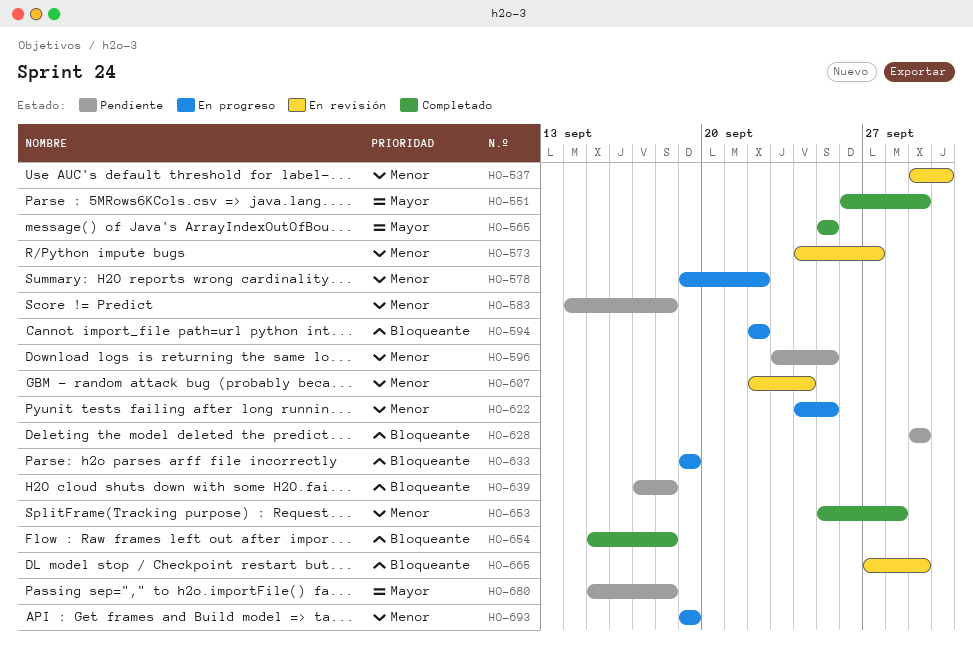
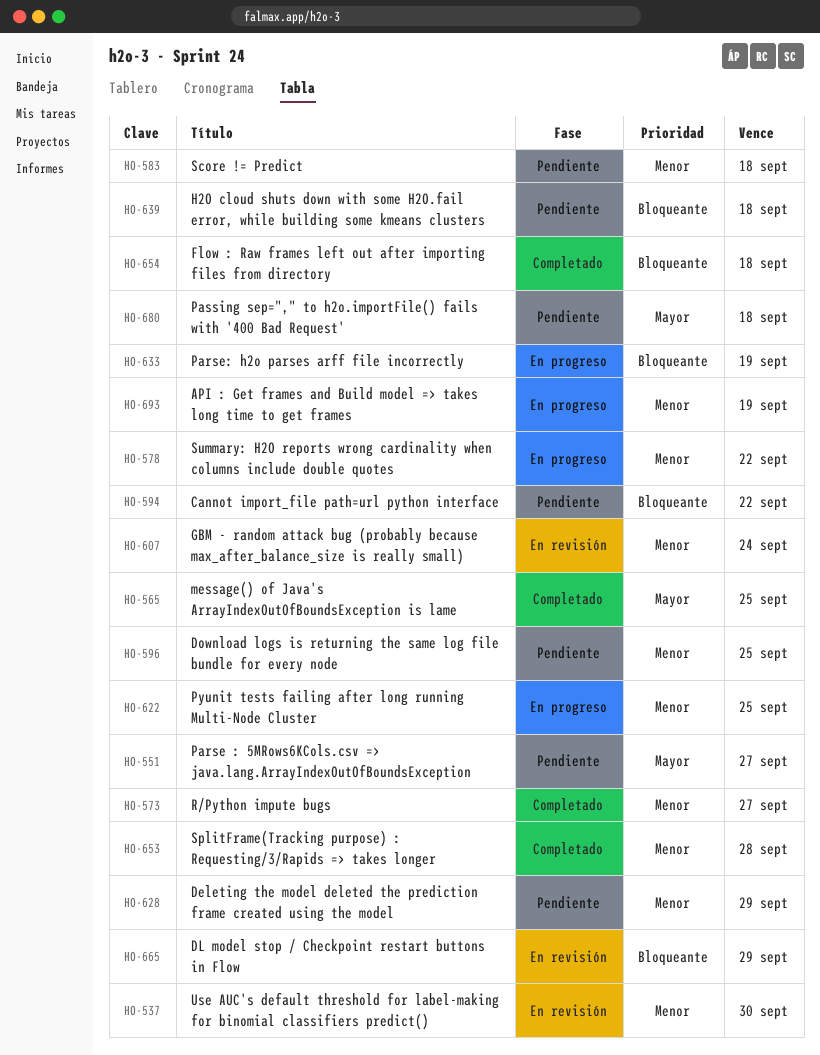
HO-551, status: Completado -> Pendiente
HO-551, due: Sep 29 -> Sep 27
HO-573, status: En revisión -> Completado
HO-594, status: En progreso -> Pendiente
HO-628, priority: Bloqueante -> Menor

